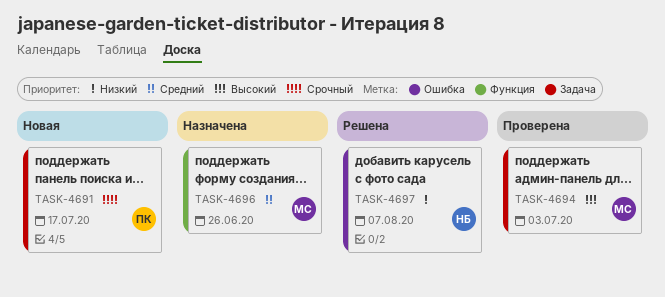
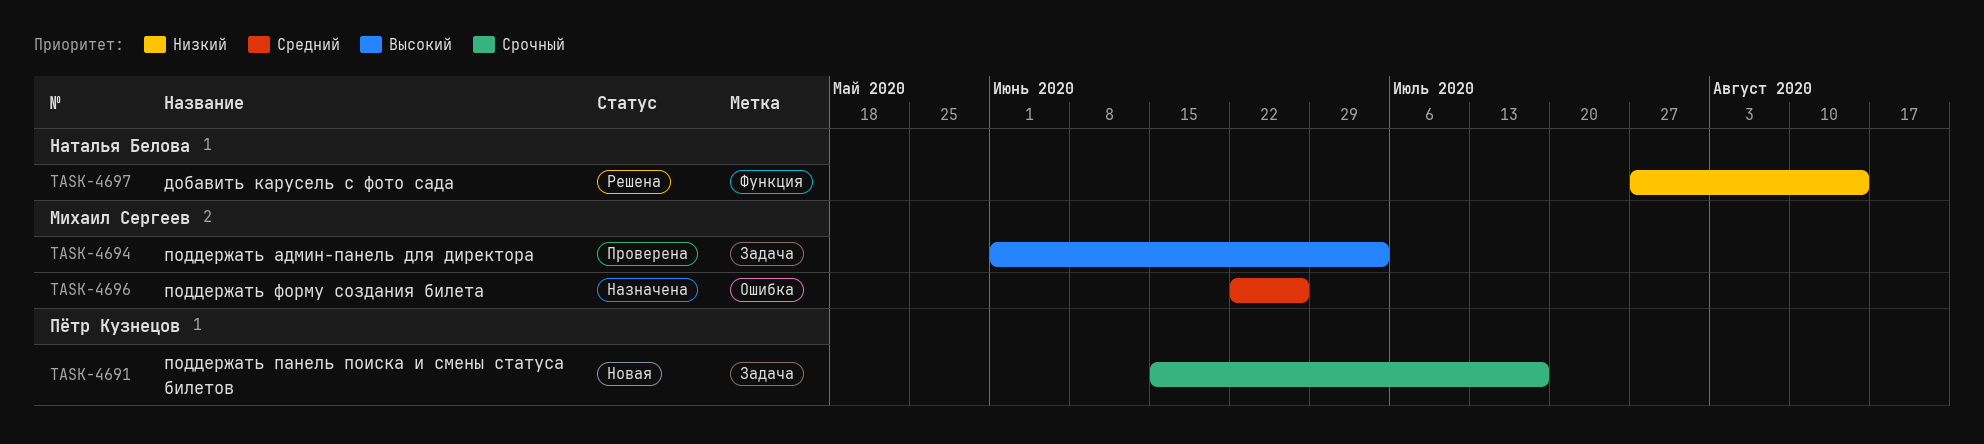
TASK-4696, label: Функция -> Ошибка
TASK-4697, label: Ошибка -> Функция
TASK-4697, due: Aug 7 -> Aug 14

